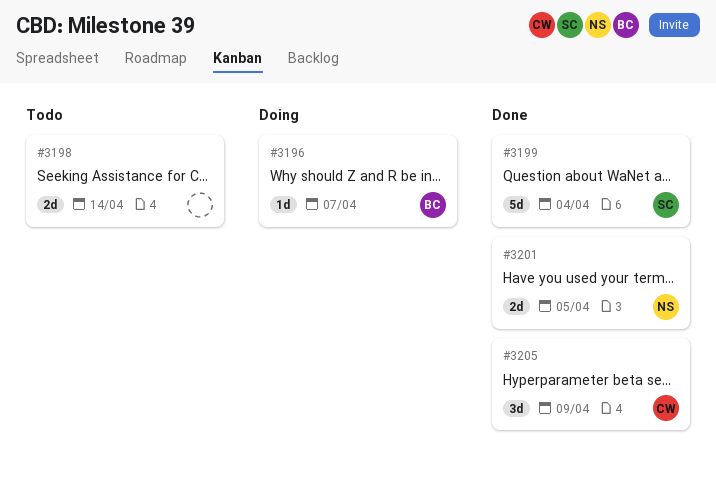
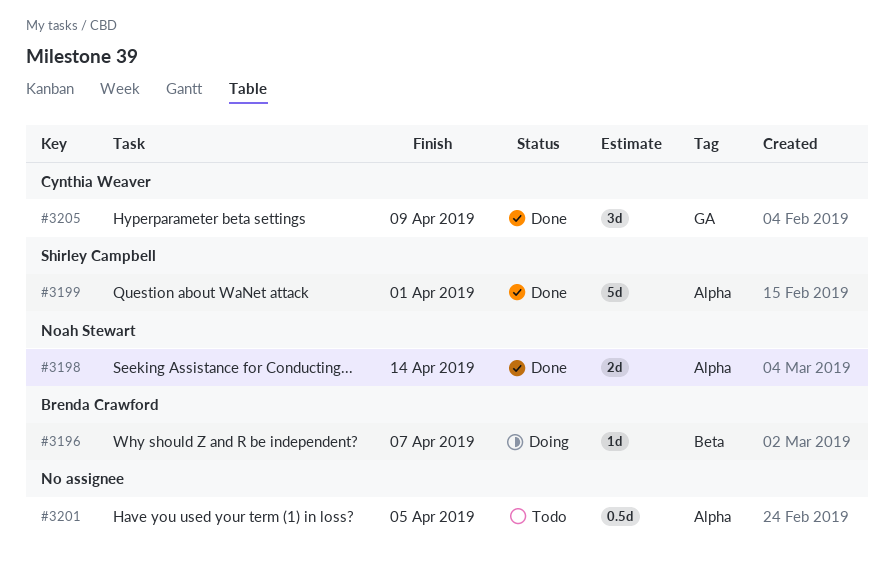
#3198, status: Todo -> Done
#3198, owner: none -> Noah Stewart
#3199, due: Apr 4 -> Apr 1
#3201, status: Done -> Todo
#3201, owner: Noah Stewart -> none
#3201, estimate: 2d -> 0.5d

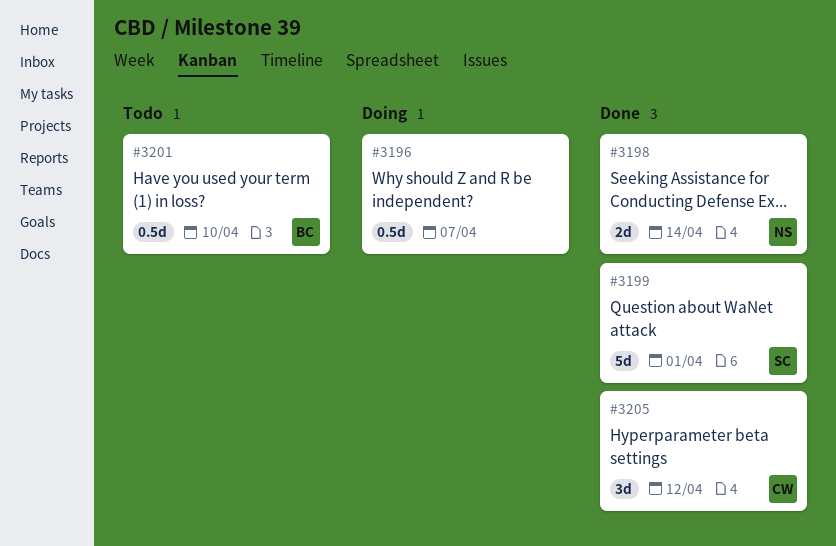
#3196, owner: Brenda Crawford -> none
#3196, estimate: 1d -> 0.5d
#3201, owner: none -> Brenda Crawford
#3201, due: Apr 5 -> Apr 10
#3205, due: Apr 9 -> Apr 12

